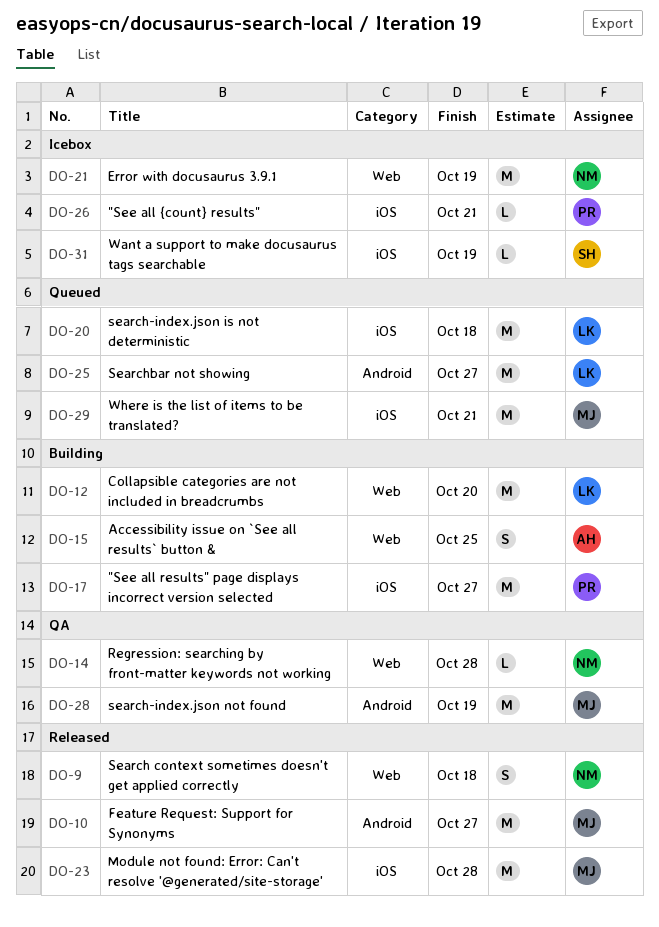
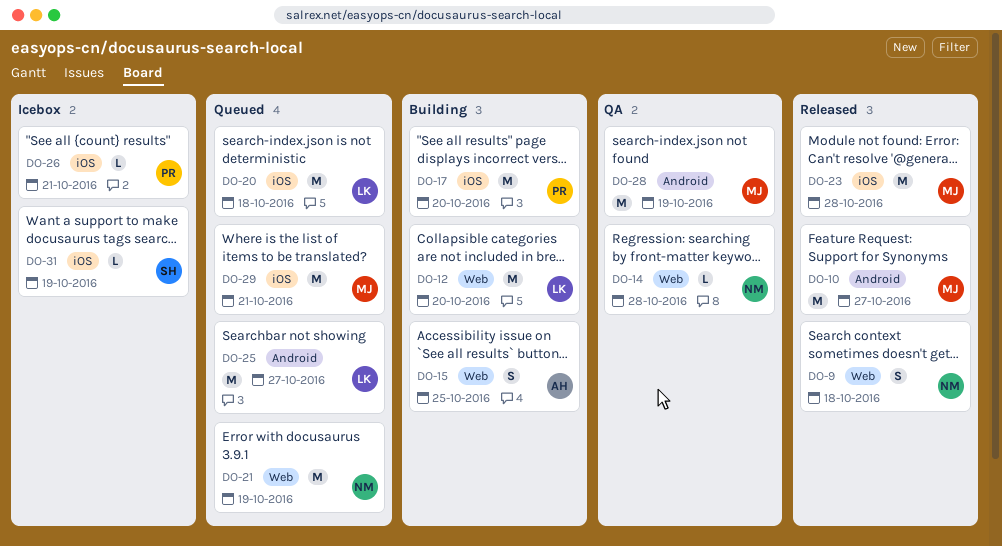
DO-17, due: Oct 27 -> Oct 20
DO-21, status: Icebox -> Queued

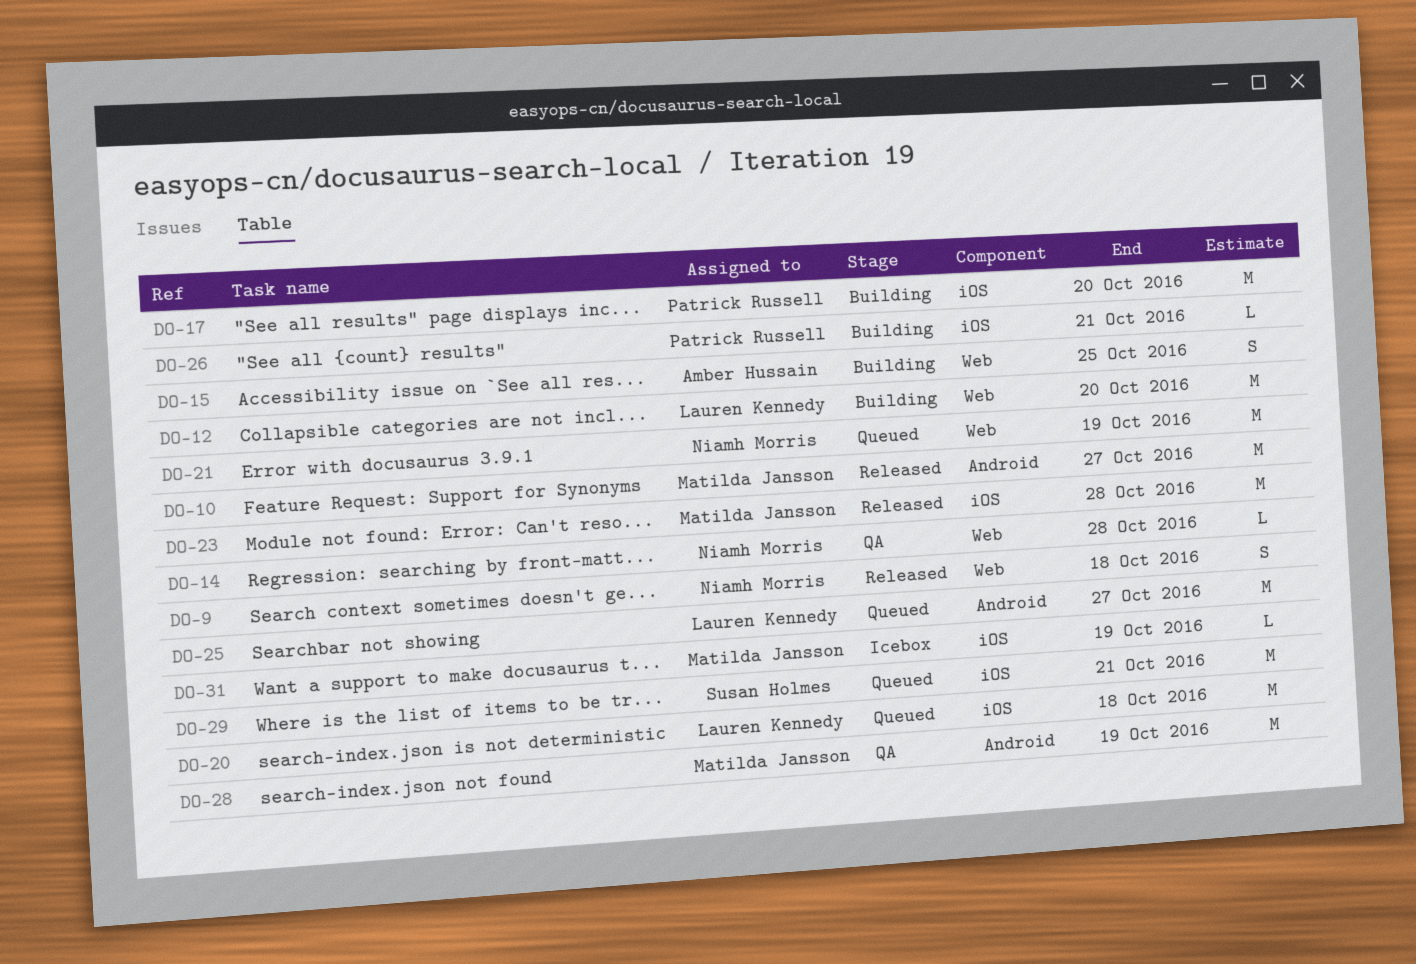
DO-26, status: Icebox -> Building
DO-29, owner: Matilda Jansson -> Susan Holmes
DO-31, owner: Susan Holmes -> Matilda Jansson

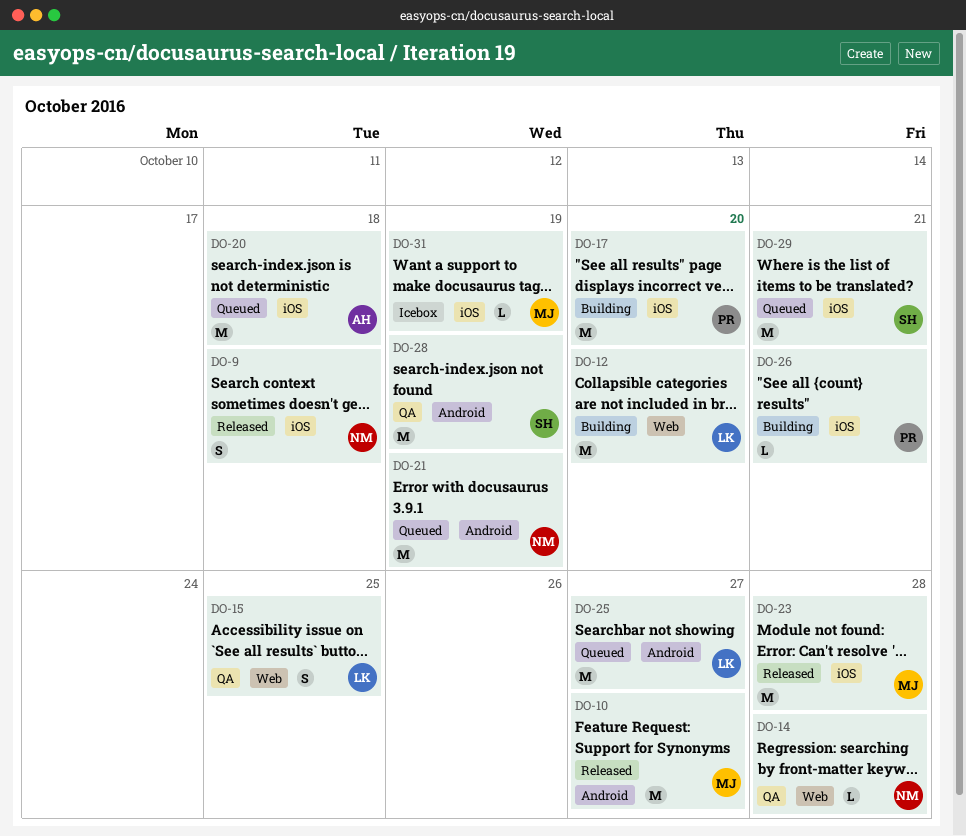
DO-9, label: Web -> iOS
DO-15, status: Building -> QA
DO-15, owner: Amber Hussain -> Lauren Kennedy
DO-20, owner: Lauren Kennedy -> Amber Hussain
DO-21, label: Web -> Android
DO-28, owner: Matilda Jansson -> Susan Holmes

